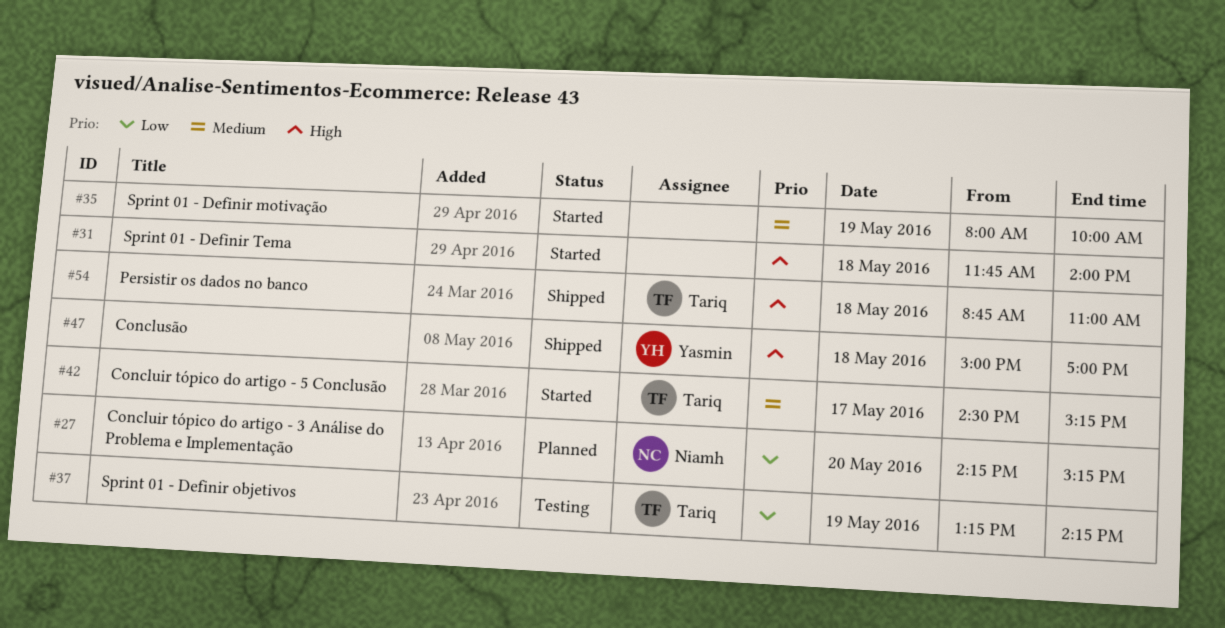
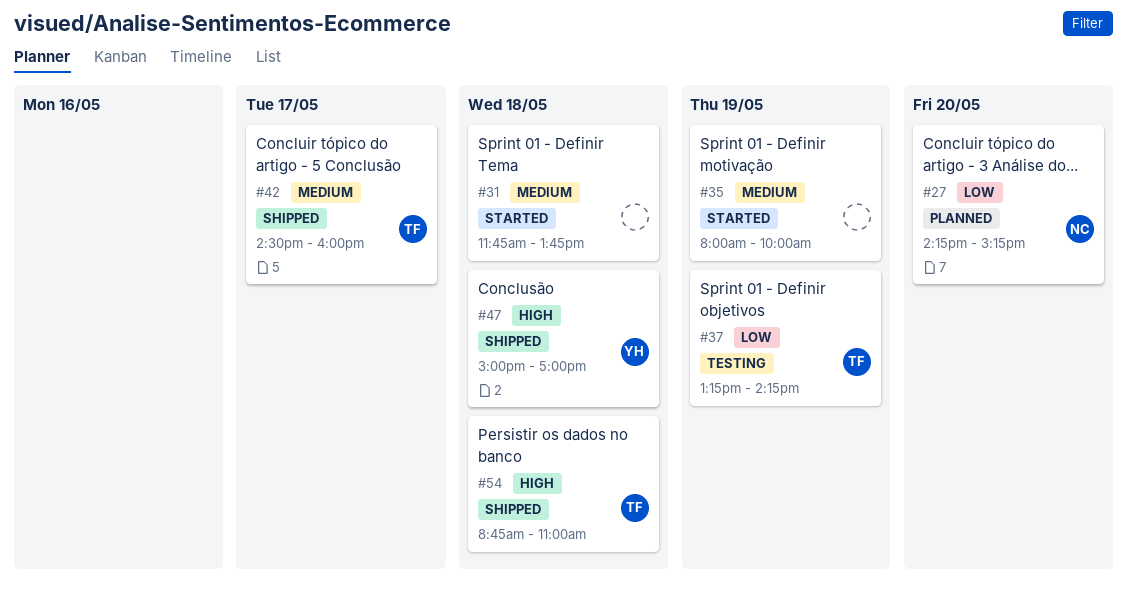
#31, priority: High -> Medium
#31, ends: 14:00 -> 13:45
#42, status: Started -> Shipped
#42, ends: 15:15 -> 16:00

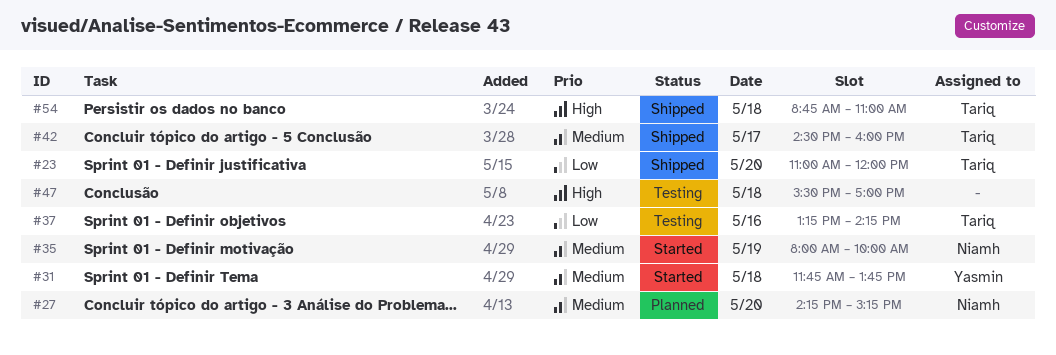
#23: none -> present
#27, priority: Low -> Medium
#31, owner: none -> Yasmin
#35, owner: none -> Niamh
#37, day: May 19 -> May 16
#47, status: Shipped -> Testing
#47, owner: Yasmin -> none
#47, begins: 15:00 -> 15:30

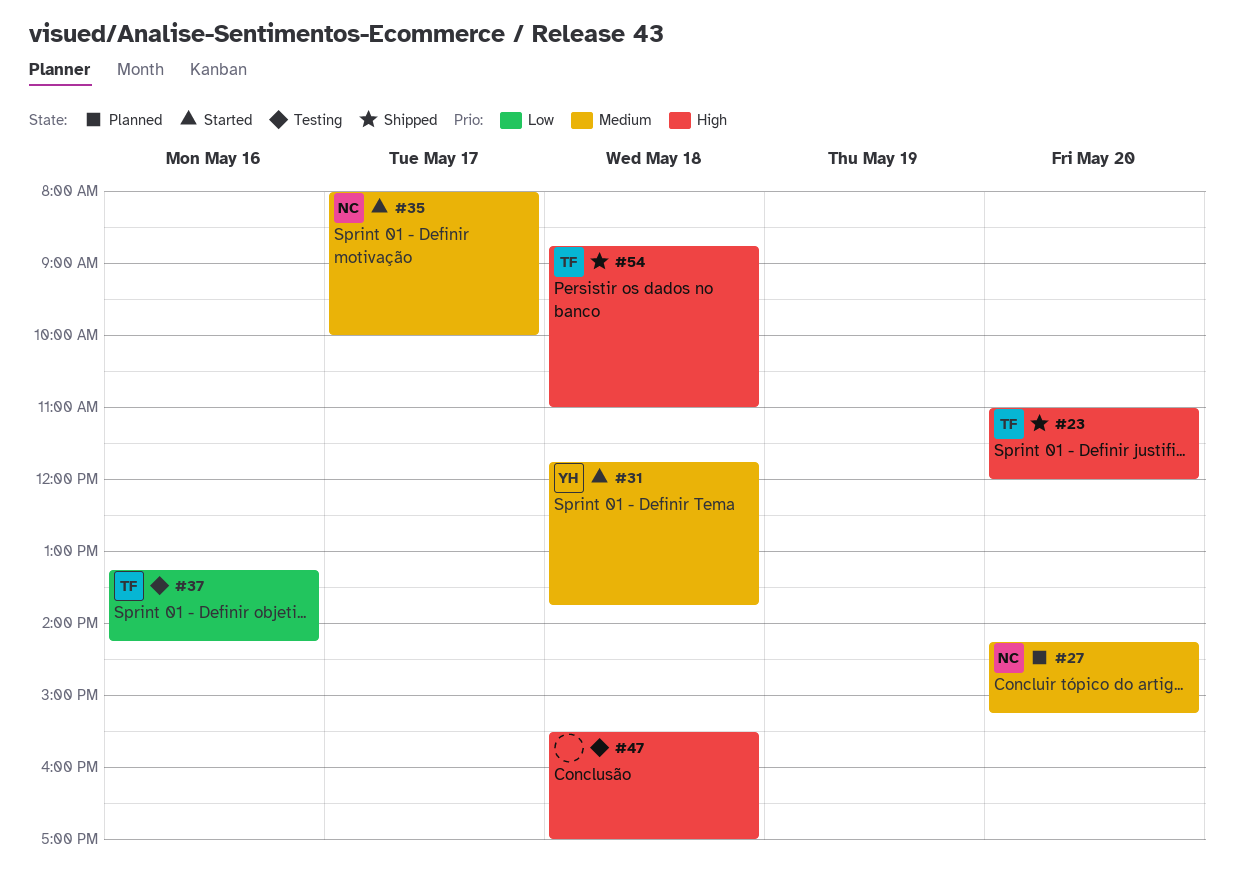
#23, priority: Low -> High
#35, day: May 19 -> May 17
#42: present -> none

